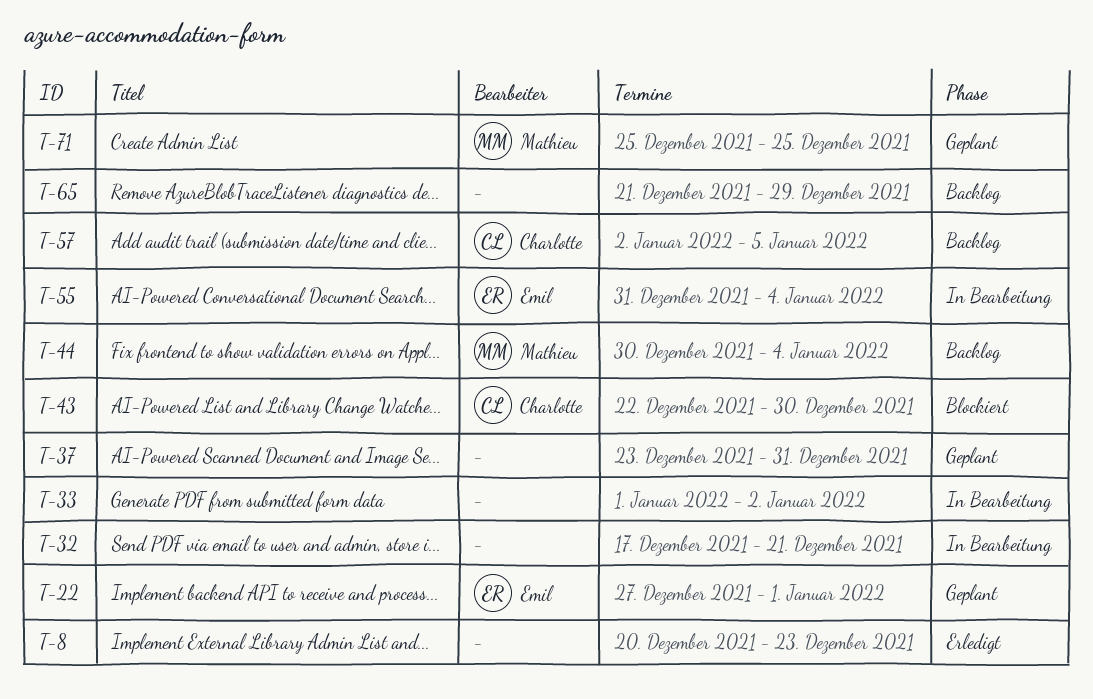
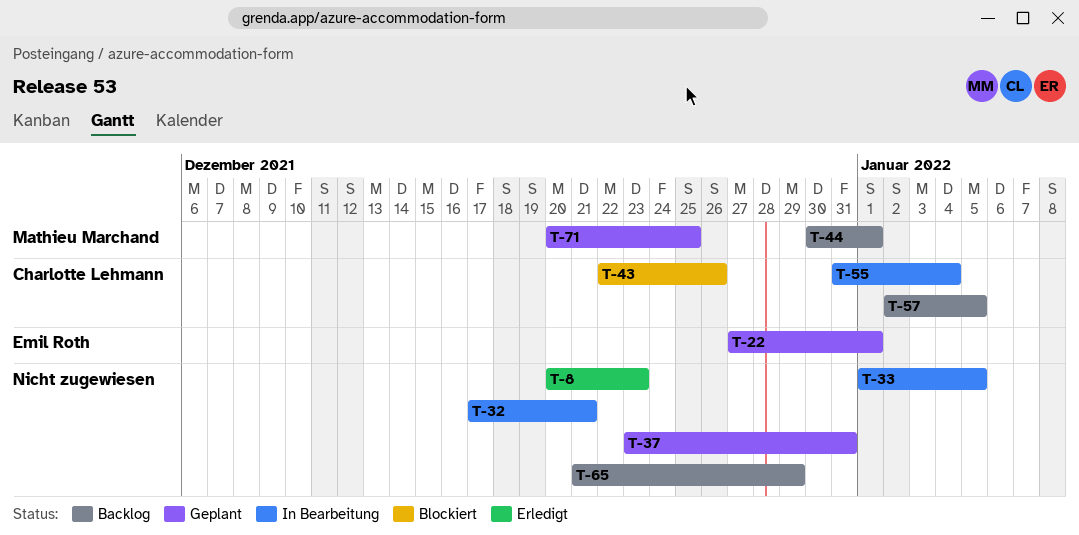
T-33, due: Jan 2 -> Jan 5
T-43, due: Dec 30 -> Dec 26
T-44, due: Jan 4 -> Jan 1
T-55, owner: Emil Roth -> Charlotte Lehmann
T-71, start: Dec 25 -> Dec 20

